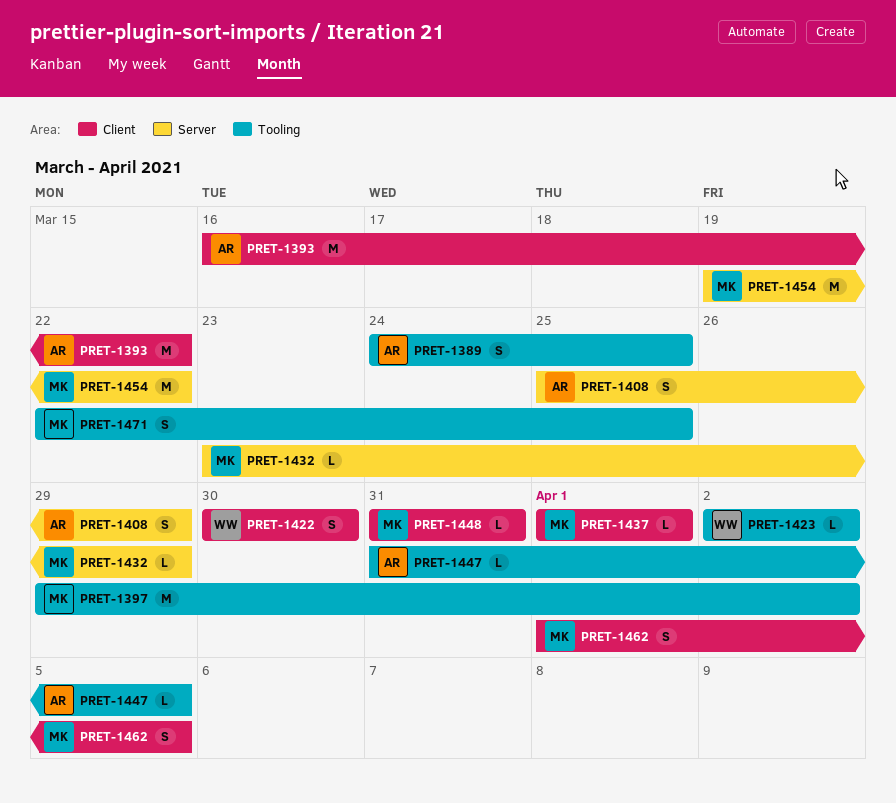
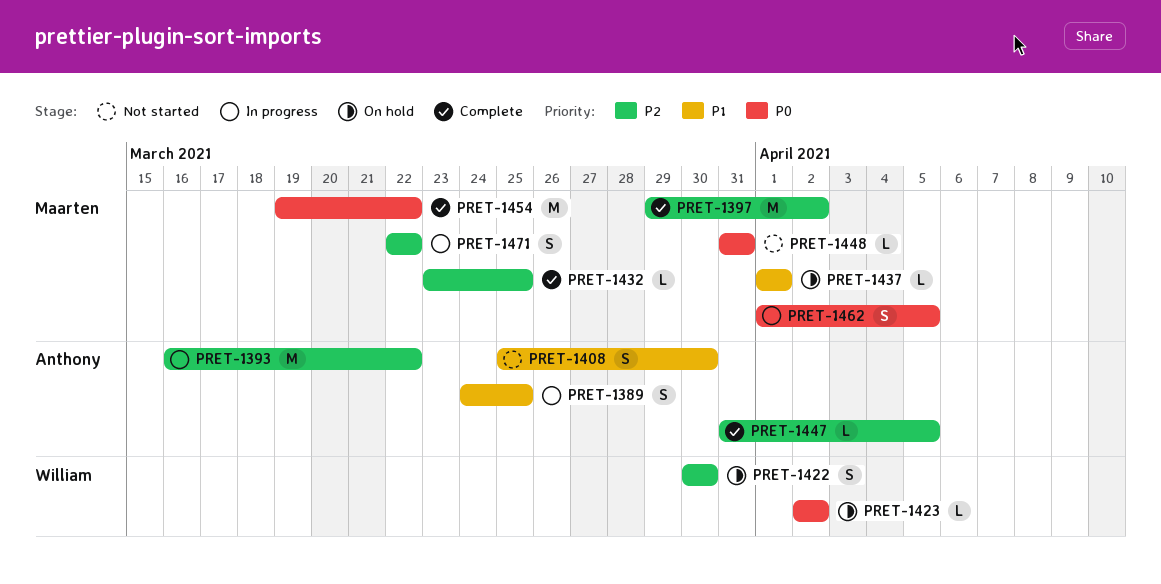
PRET-1408, due: Mar 29 -> Mar 30
PRET-1432, due: Mar 29 -> Mar 25
PRET-1471, due: Mar 25 -> Mar 22

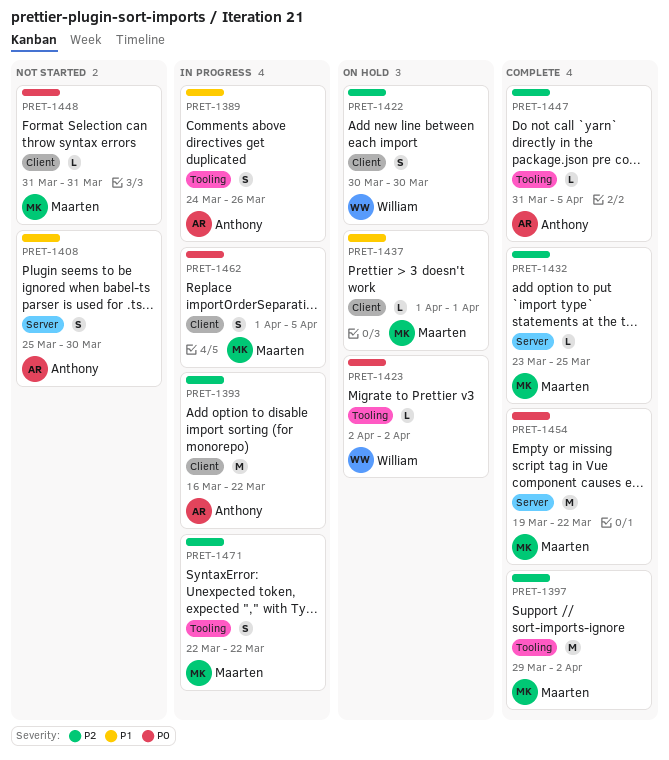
PRET-1389, due: Mar 25 -> Mar 26

